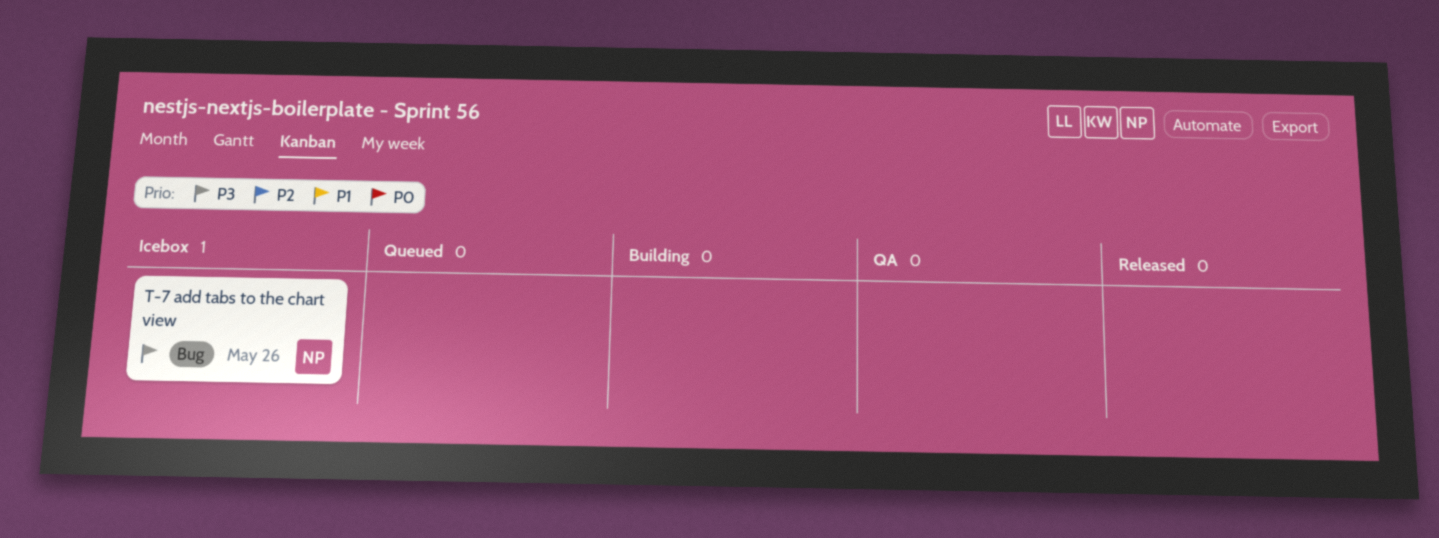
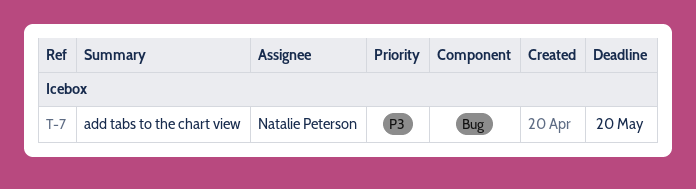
T-7, due: May 26 -> May 20

